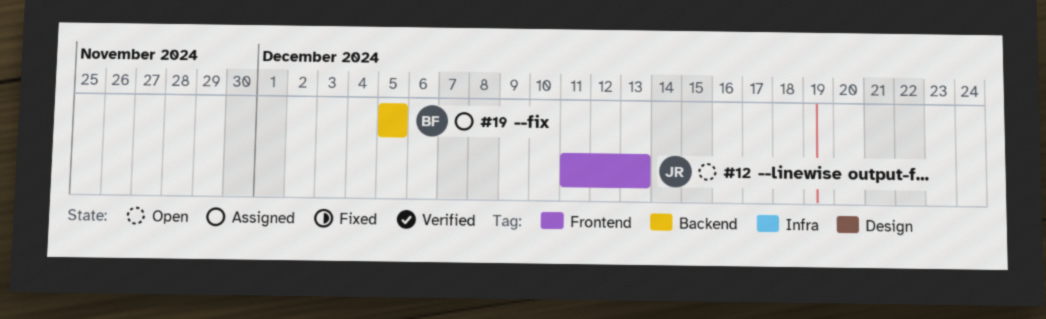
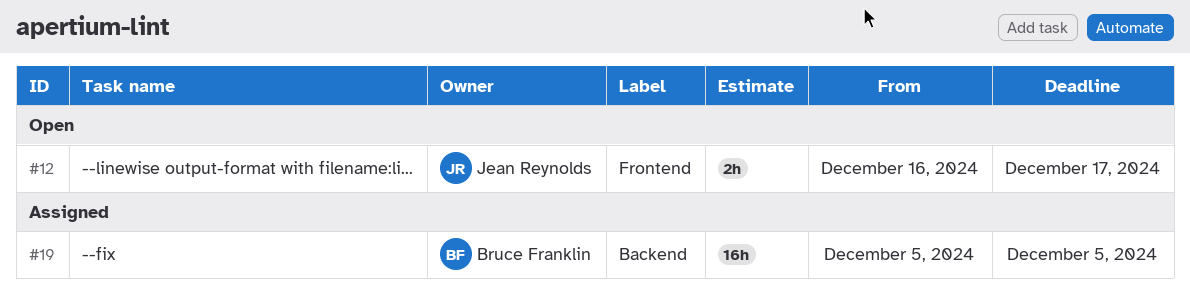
#12, start: Dec 11 -> Dec 16
#12, due: Dec 13 -> Dec 17

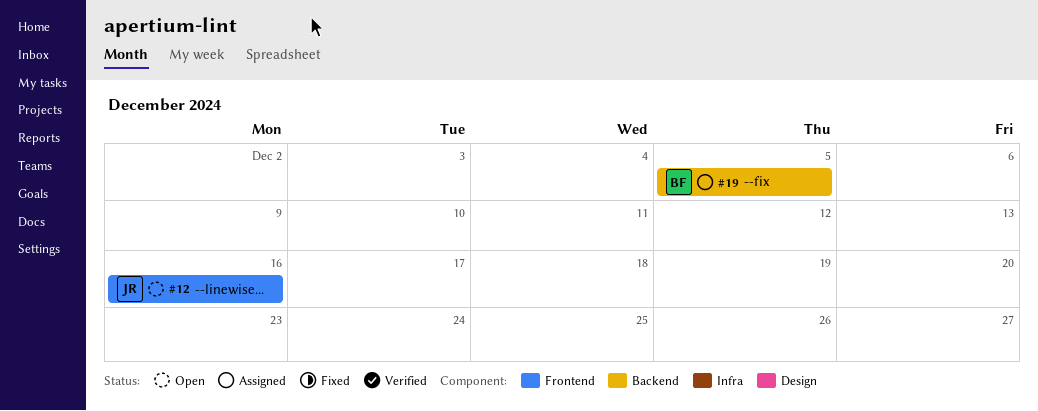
#12, due: Dec 17 -> Dec 16

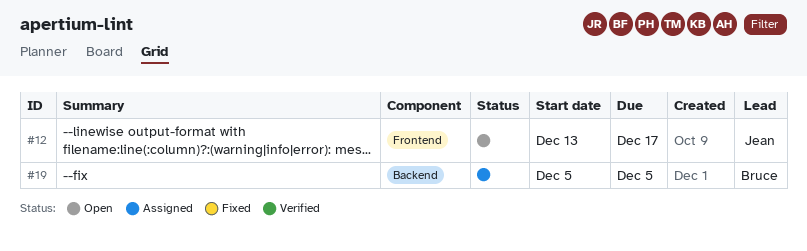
#12, start: Dec 16 -> Dec 13
#12, due: Dec 16 -> Dec 17

